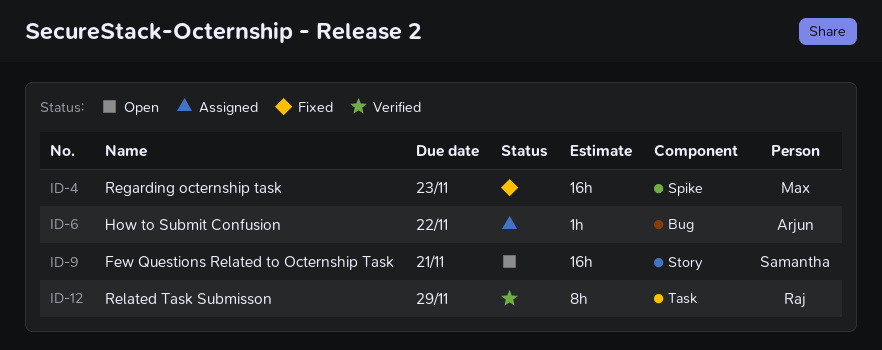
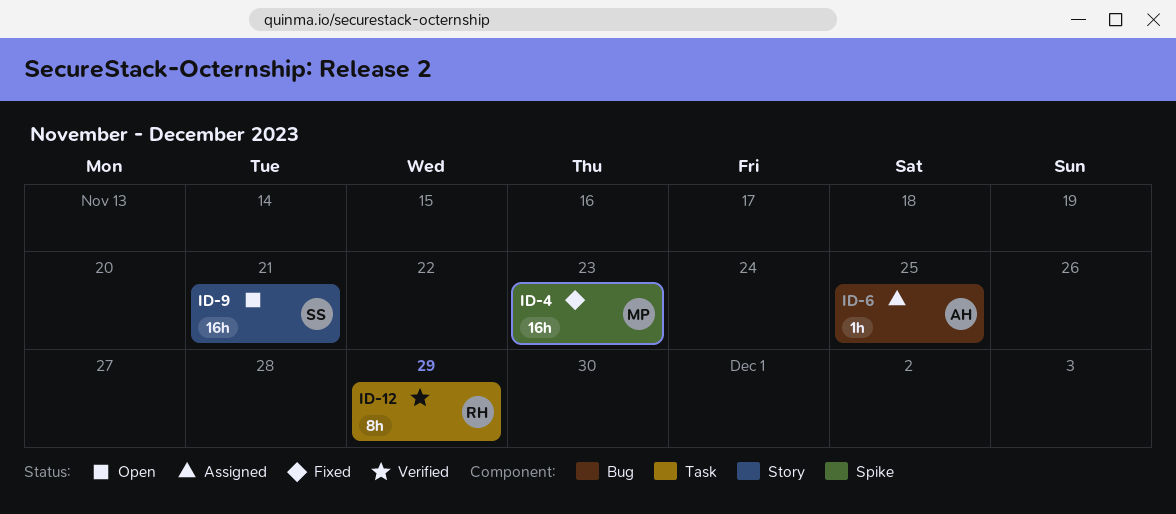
ID-6, due: Nov 22 -> Nov 25

